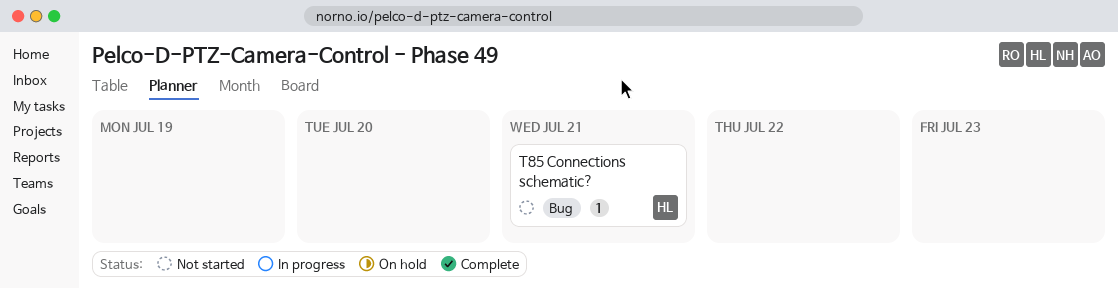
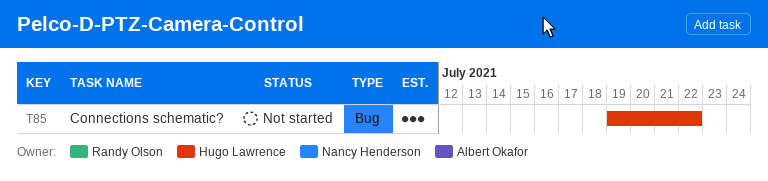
T85, estimate: 1 -> 3
T85, due: Jul 21 -> Jul 22

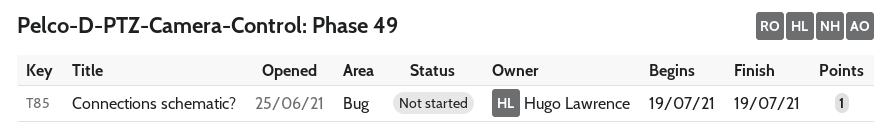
T85, estimate: 3 -> 1
T85, due: Jul 22 -> Jul 19

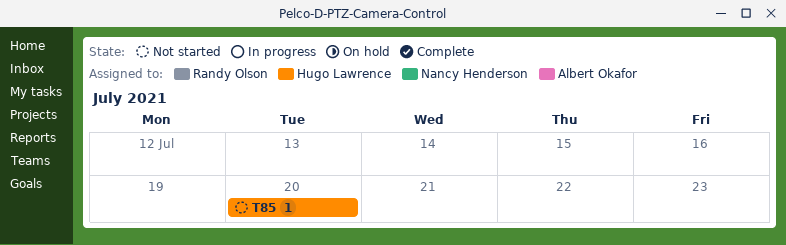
T85, start: Jul 19 -> Jul 20
T85, due: Jul 19 -> Jul 20

